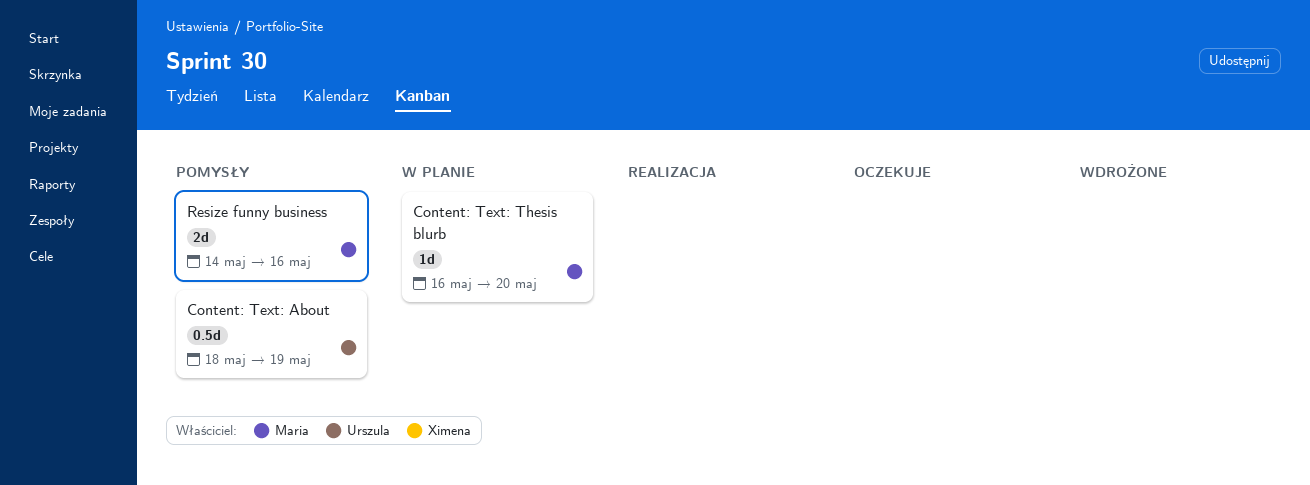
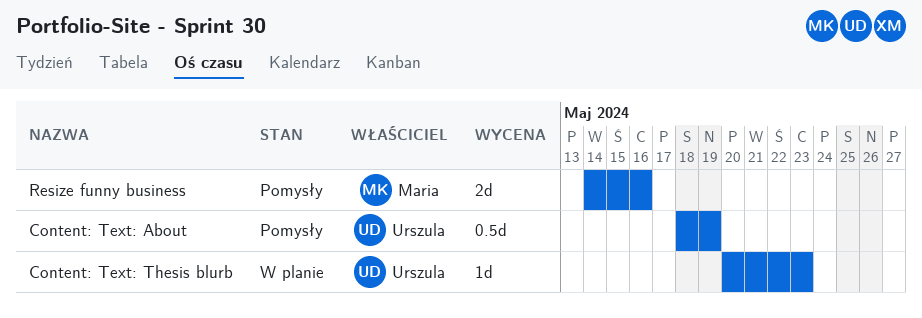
Content: Text: Thesis blurb, owner: Maria -> Urszula
Content: Text: Thesis blurb, start: May 16 -> May 20
Content: Text: Thesis blurb, due: May 20 -> May 23

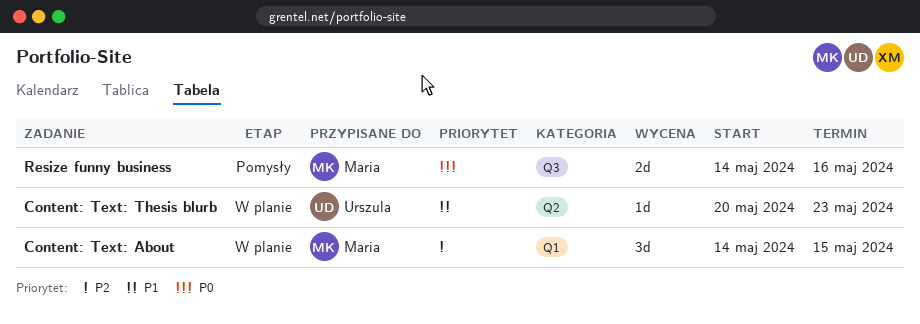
Content: Text: About, status: Pomysły -> W planie
Content: Text: About, owner: Urszula -> Maria
Content: Text: About, estimate: 0.5d -> 3d
Content: Text: About, start: May 18 -> May 14
Content: Text: About, due: May 19 -> May 15

